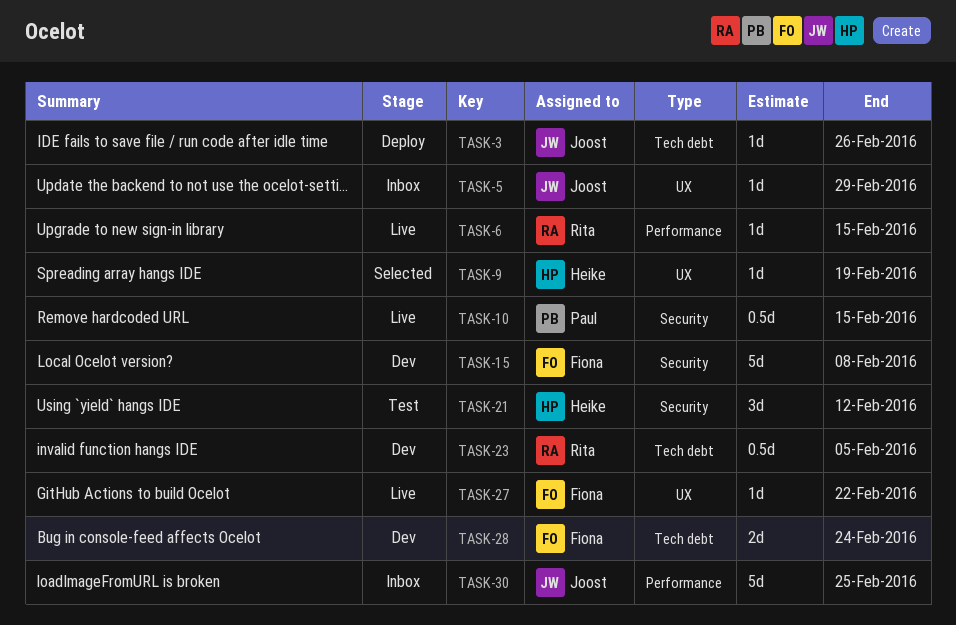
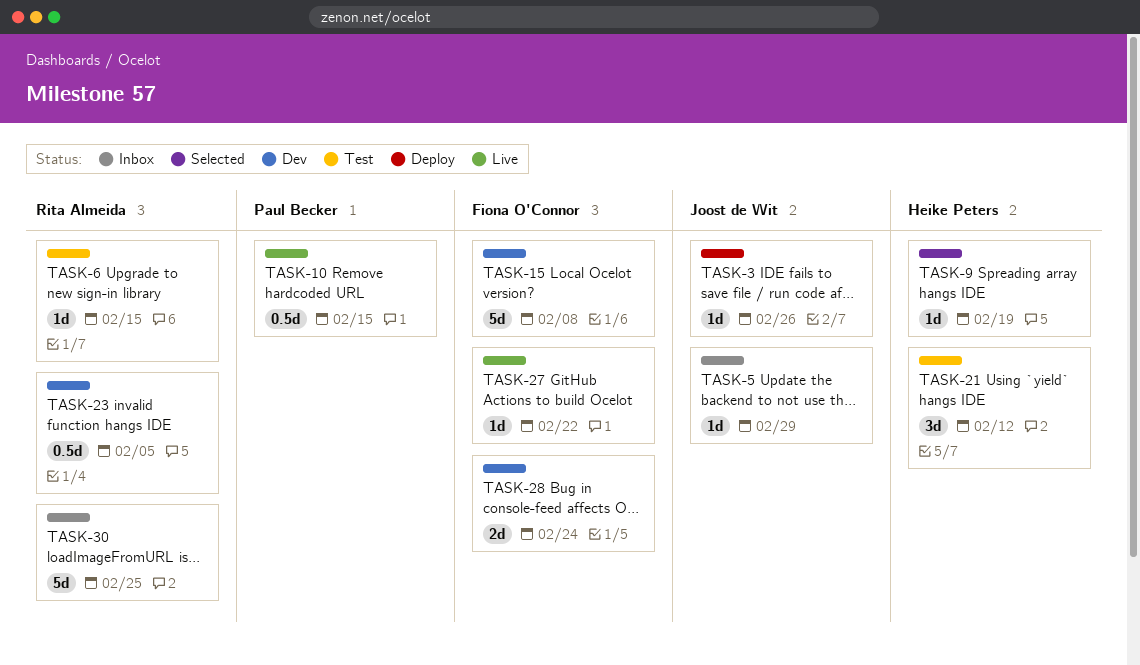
TASK-6, status: Live -> Test
TASK-30, owner: Joost de Wit -> Rita Almeida

